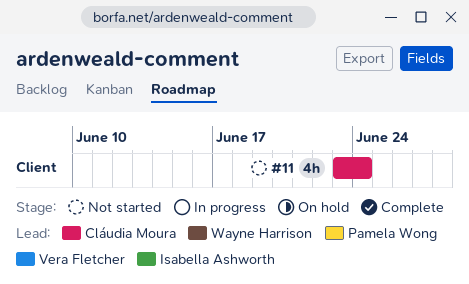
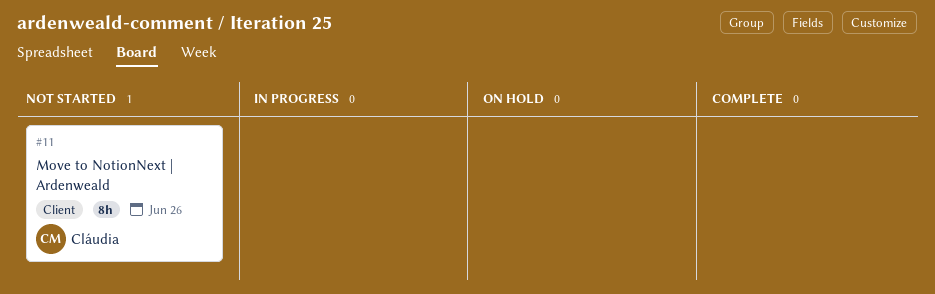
#11, estimate: 4h -> 8h
#11, due: Jun 24 -> Jun 26

